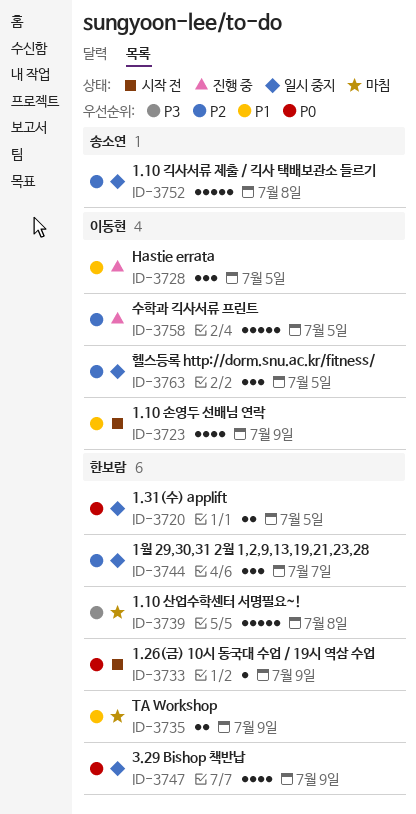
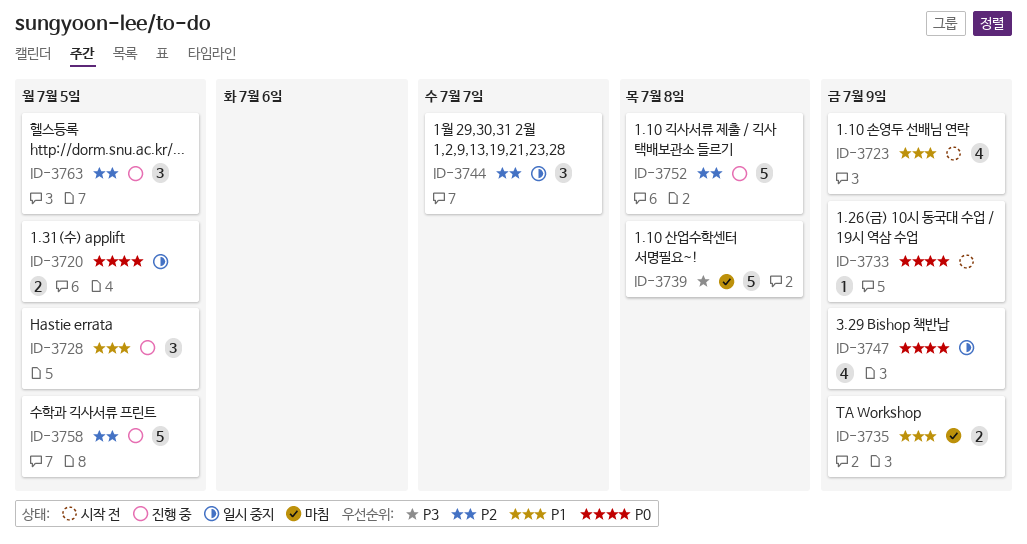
ID-3752, status: 일시 중지 -> 진행 중
ID-3763, status: 일시 중지 -> 진행 중

